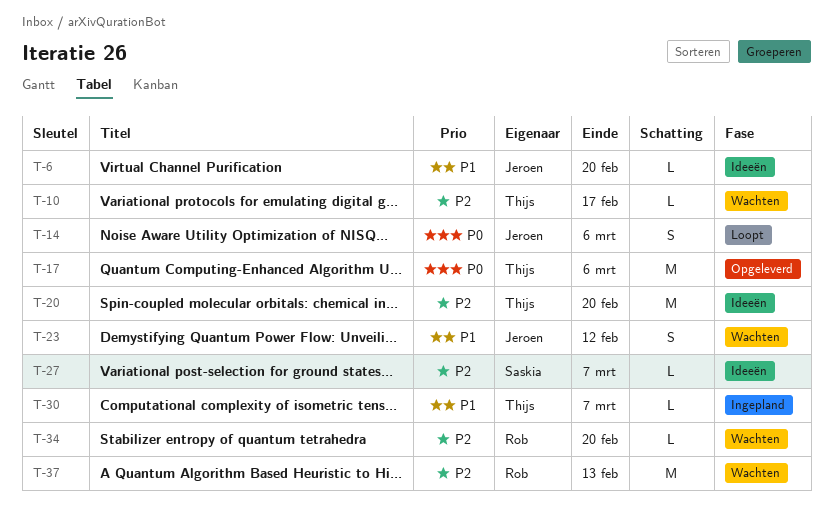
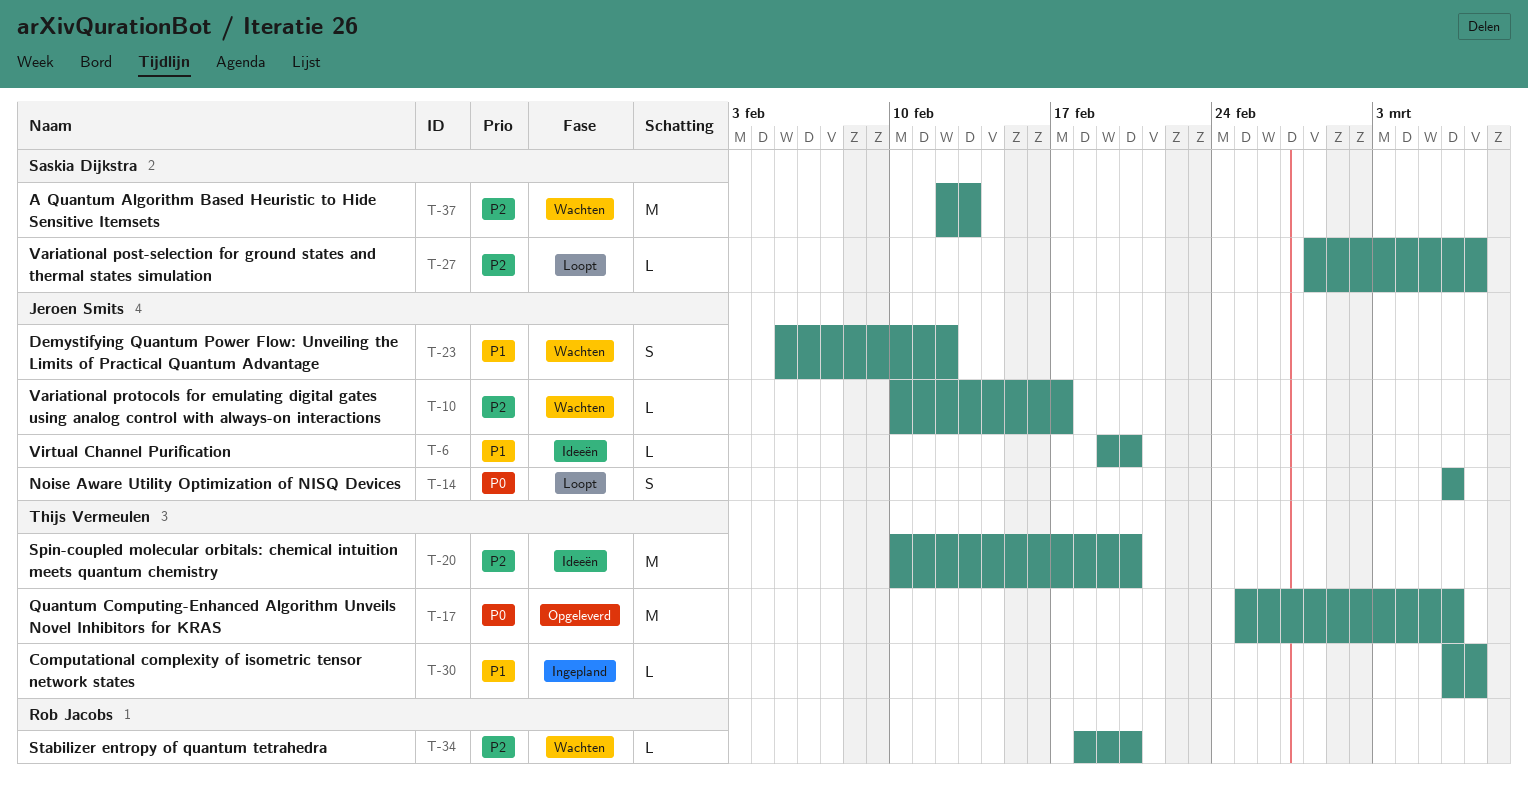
T-10, owner: Thijs Vermeulen -> Jeroen Smits
T-27, status: Ideeën -> Loopt
T-37, owner: Rob Jacobs -> Saskia Dijkstra

